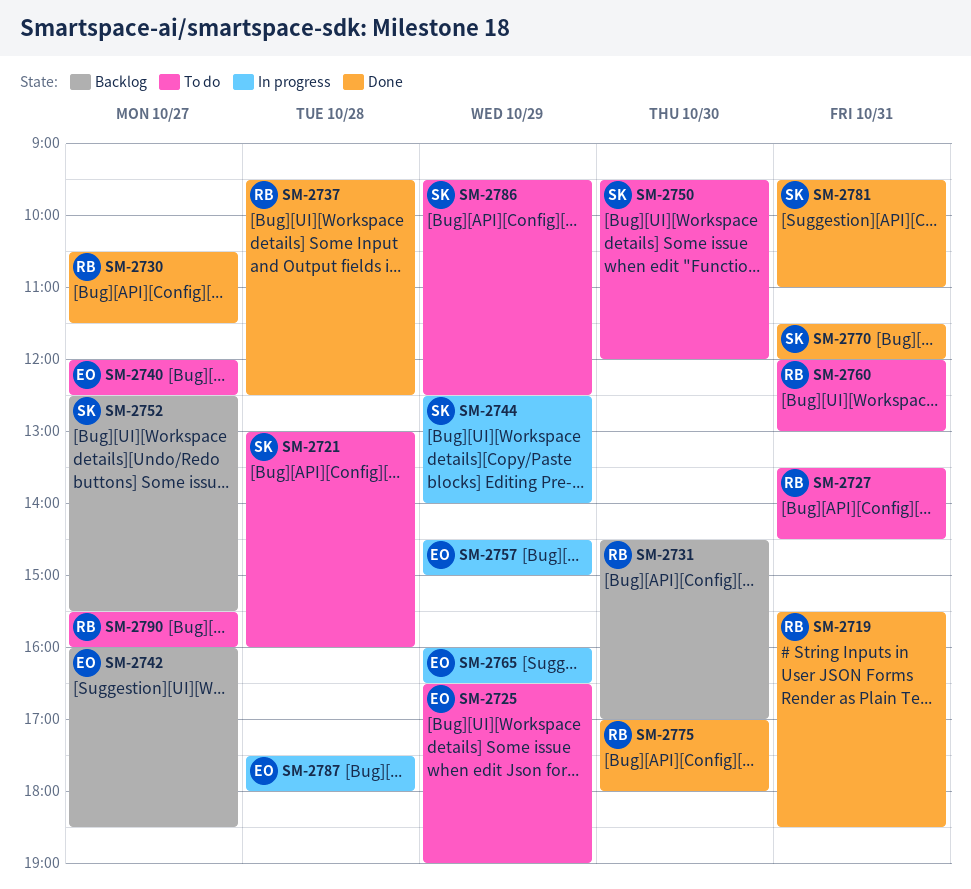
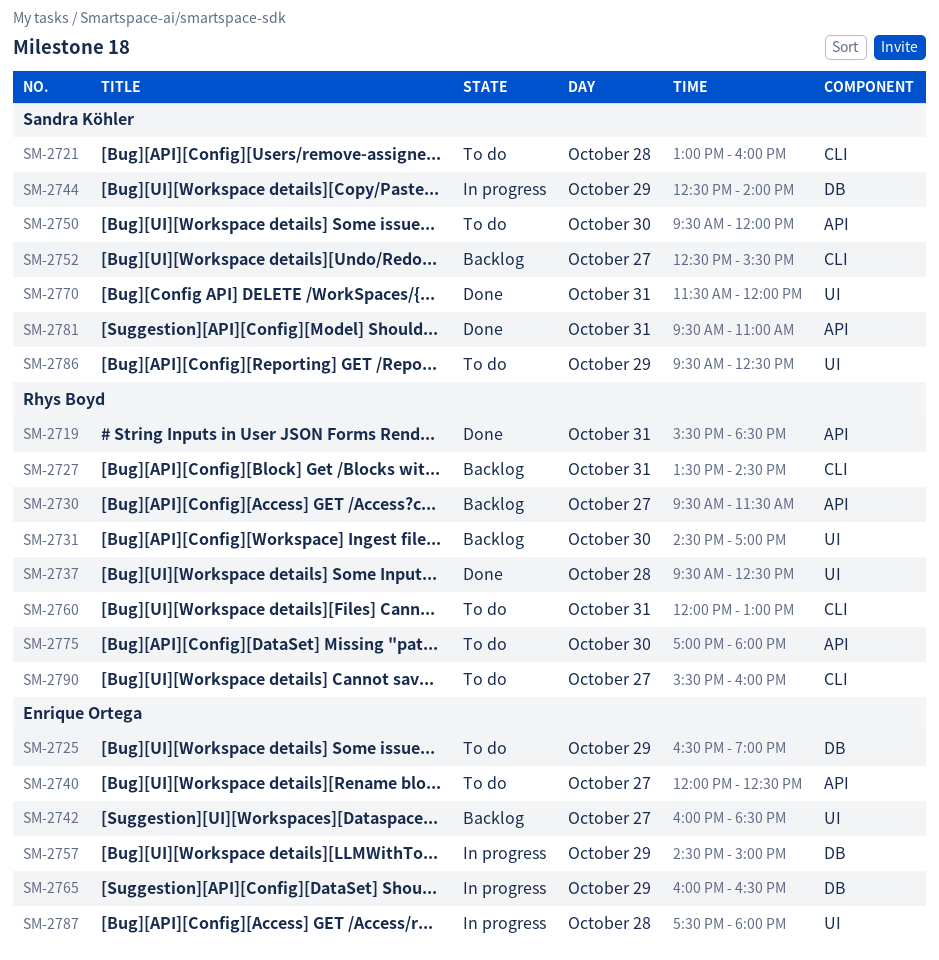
SM-2727, status: To do -> Backlog
SM-2730, status: Done -> Backlog
SM-2730, begins: 10:30 -> 09:30
SM-2775, status: Done -> To do

